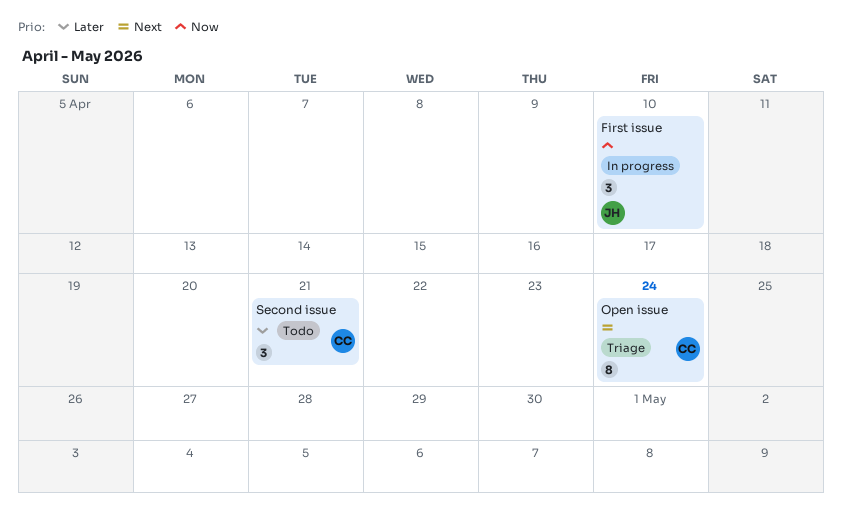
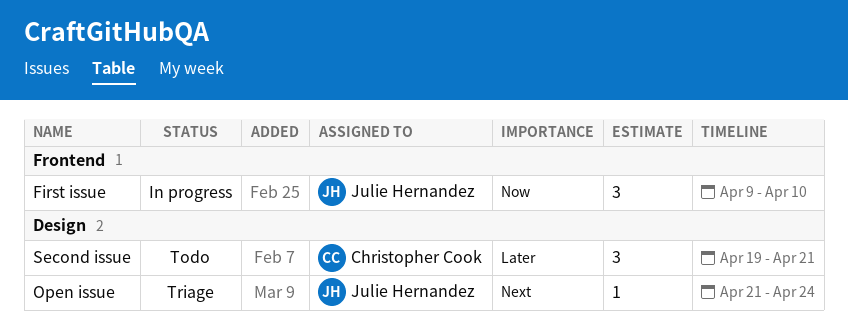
Open issue, owner: Christopher Cook -> Julie Hernandez
Open issue, estimate: 8 -> 1

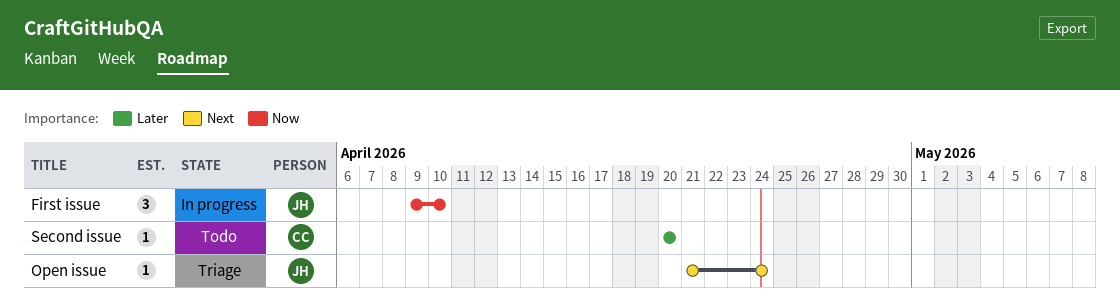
Second issue, estimate: 3 -> 1
Second issue, start: Apr 19 -> Apr 20
Second issue, due: Apr 21 -> Apr 20

